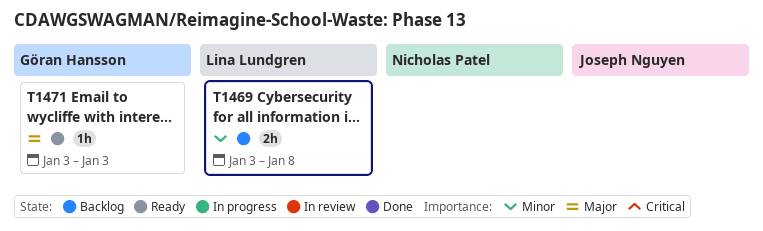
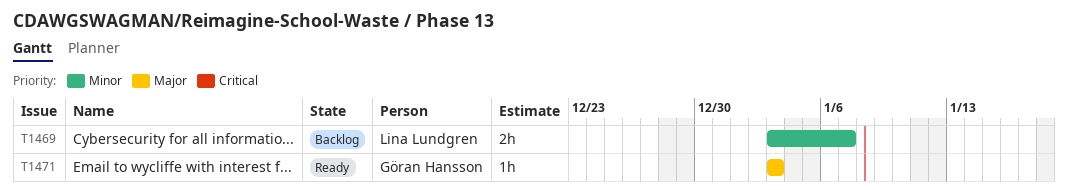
T1469, due: Jan 8 -> Jan 7

